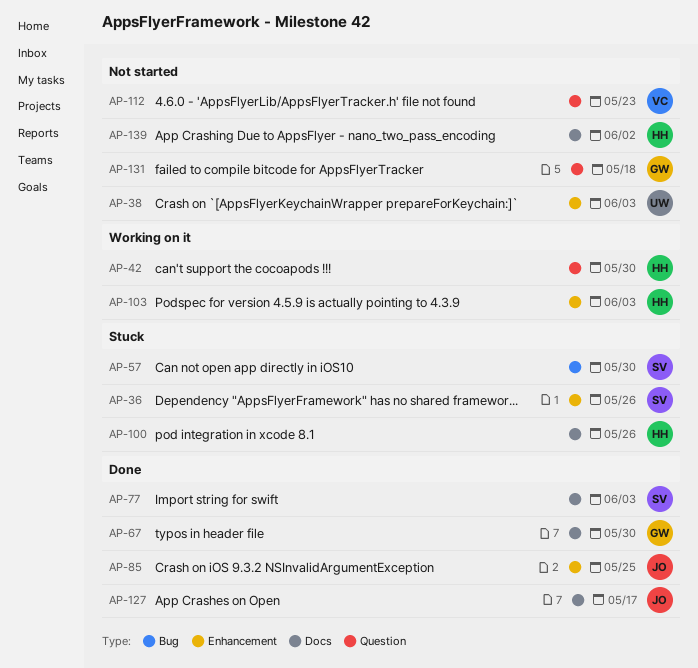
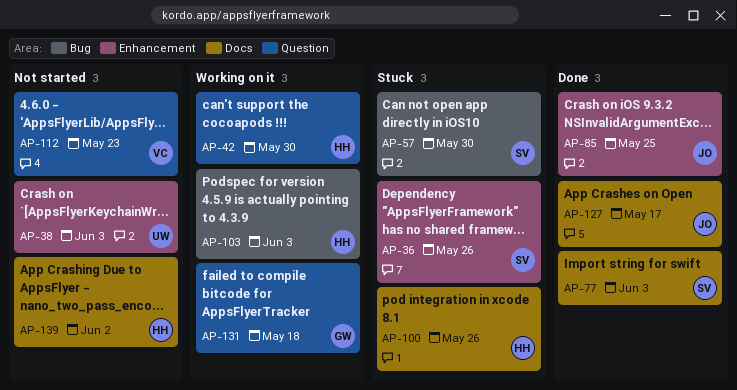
AP-67: present -> none
AP-103, label: Enhancement -> Bug
AP-131, status: Not started -> Working on it

